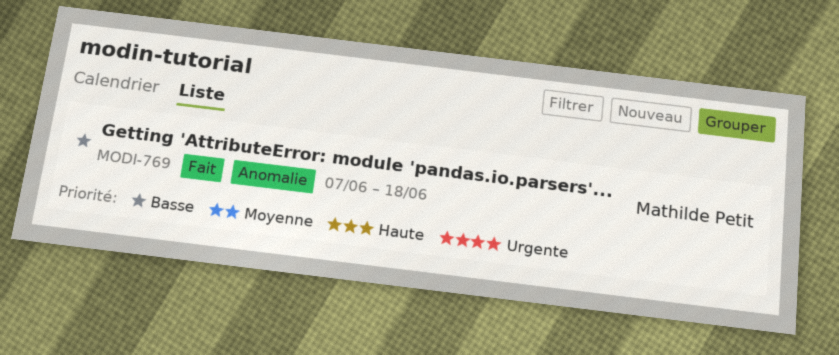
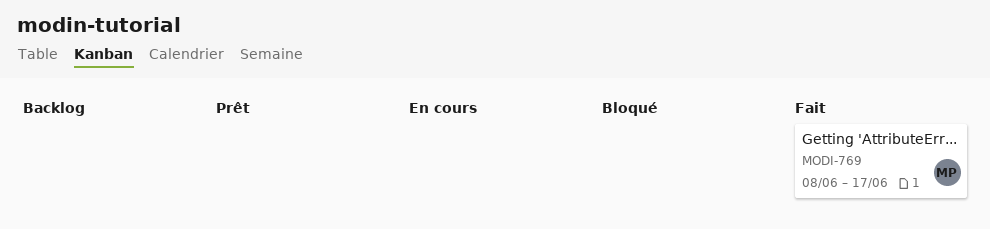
MODI-769, start: Jun 7 -> Jun 8
MODI-769, due: Jun 18 -> Jun 17

